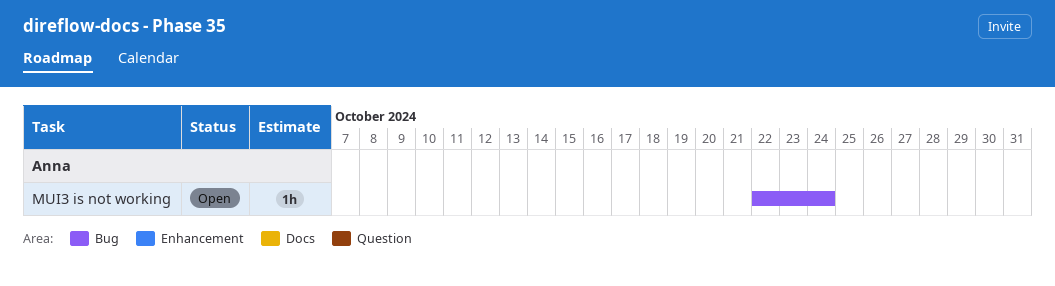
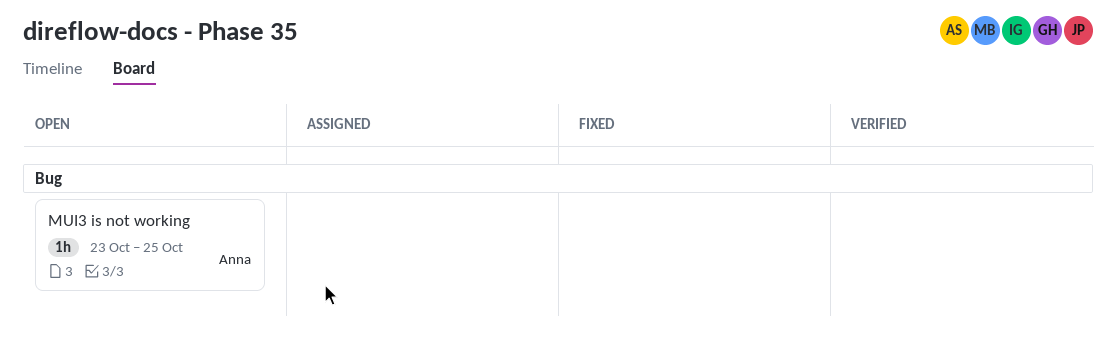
MUI3 is not working, start: Oct 22 -> Oct 23
MUI3 is not working, due: Oct 24 -> Oct 25

